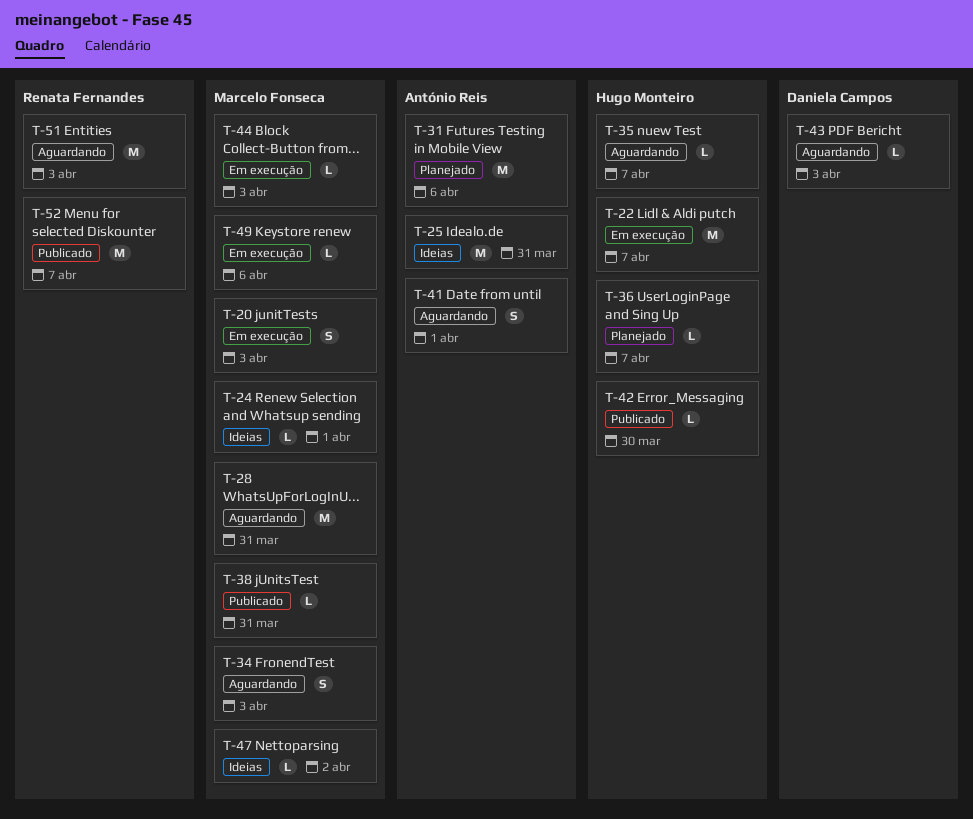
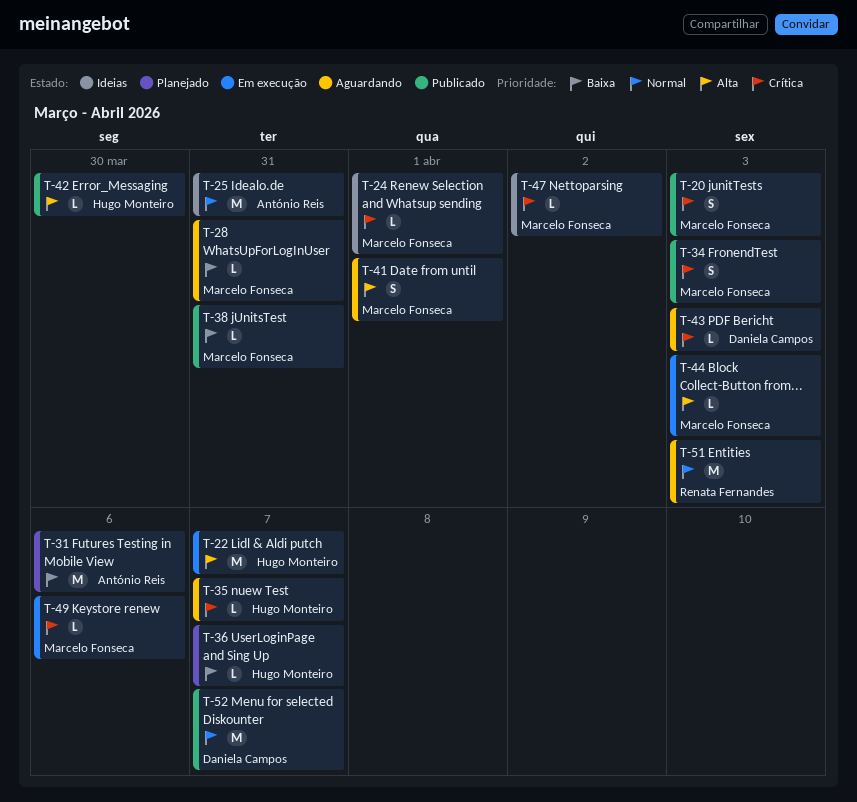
T-20, status: Em execução -> Publicado
T-28, estimate: M -> L
T-34, status: Aguardando -> Publicado
T-41, owner: António Reis -> Marcelo Fonseca
T-52, owner: Renata Fernandes -> Daniela Campos

